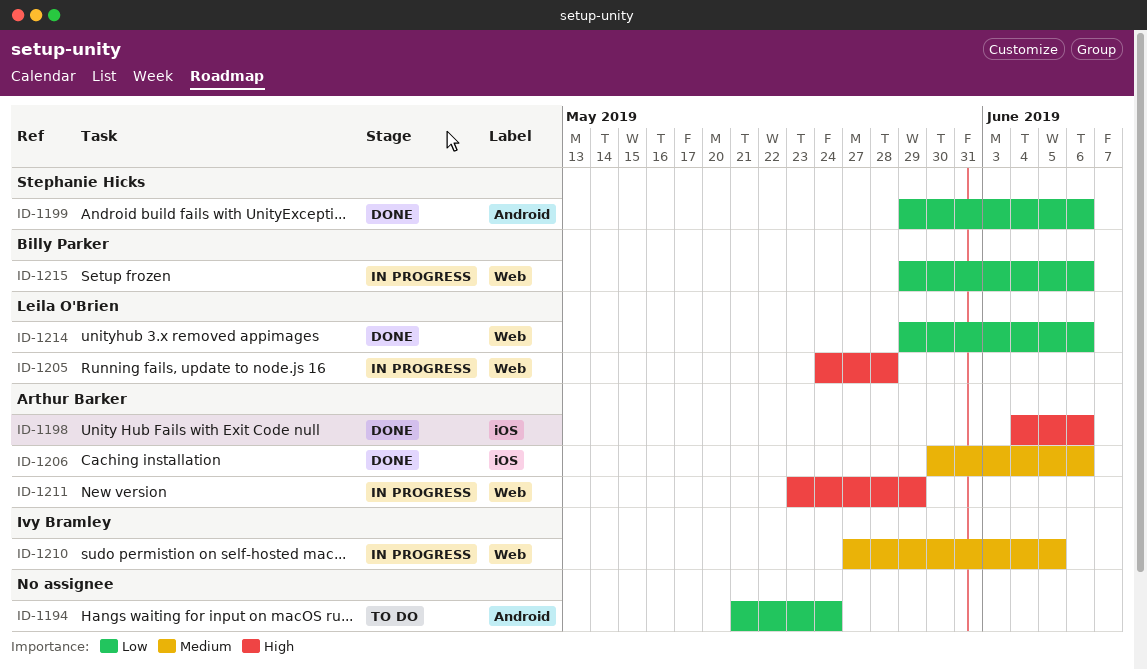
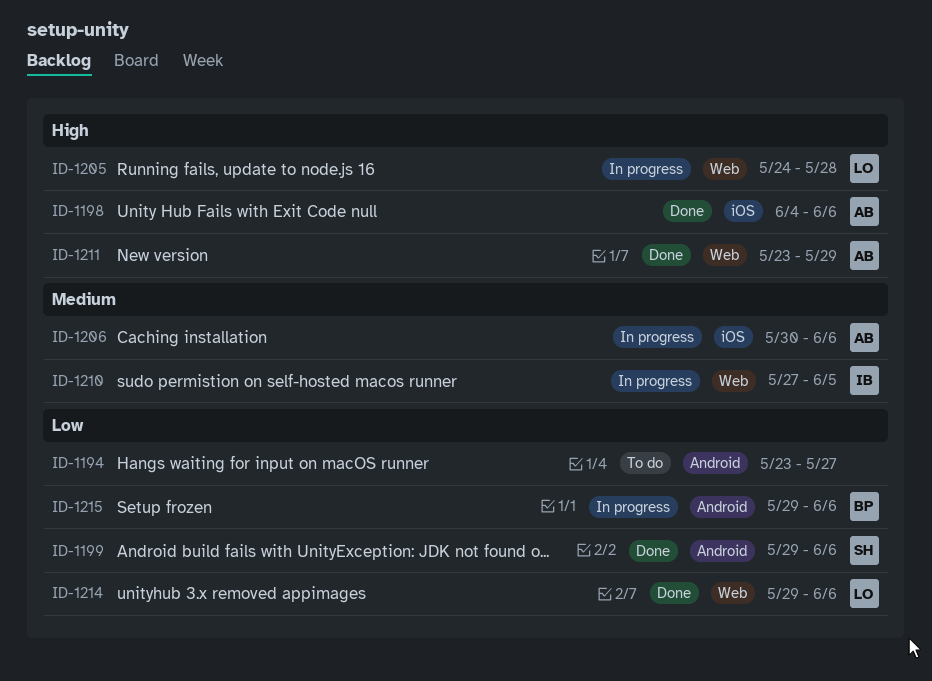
ID-1194, start: May 21 -> May 23
ID-1194, due: May 24 -> May 27
ID-1206, status: Done -> In progress
ID-1211, status: In progress -> Done
ID-1215, label: Web -> Android

